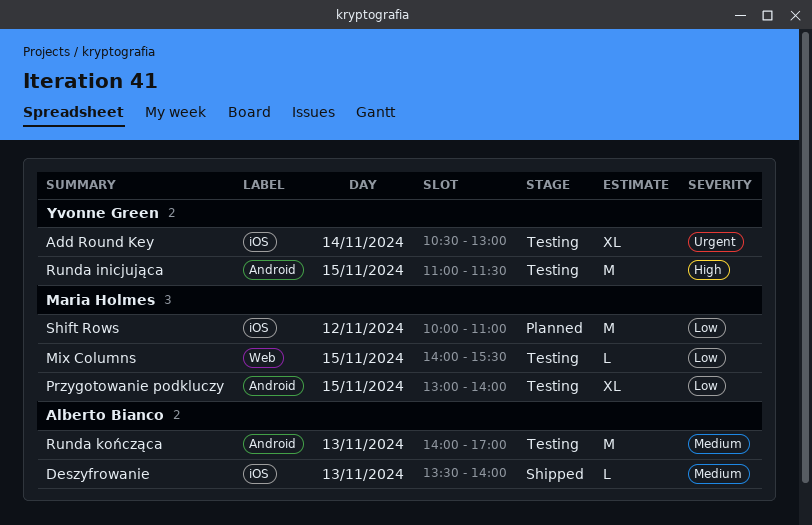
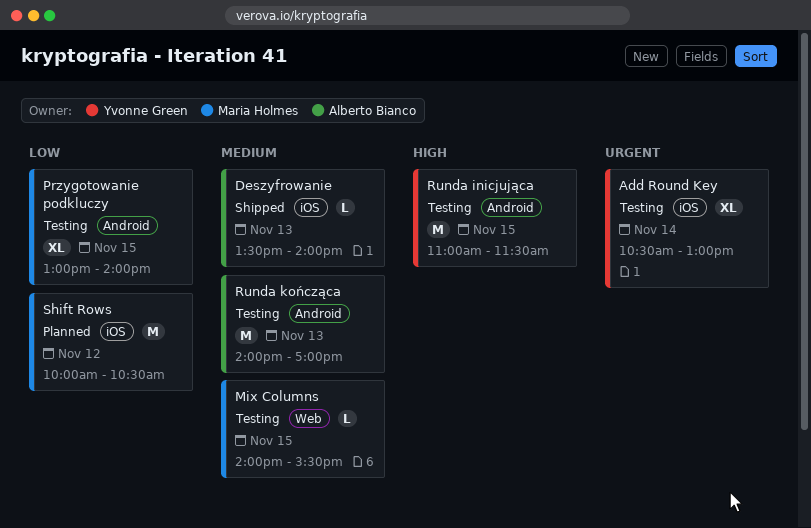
Mix Columns, priority: Low -> Medium
Shift Rows, ends: 11:00 -> 10:30

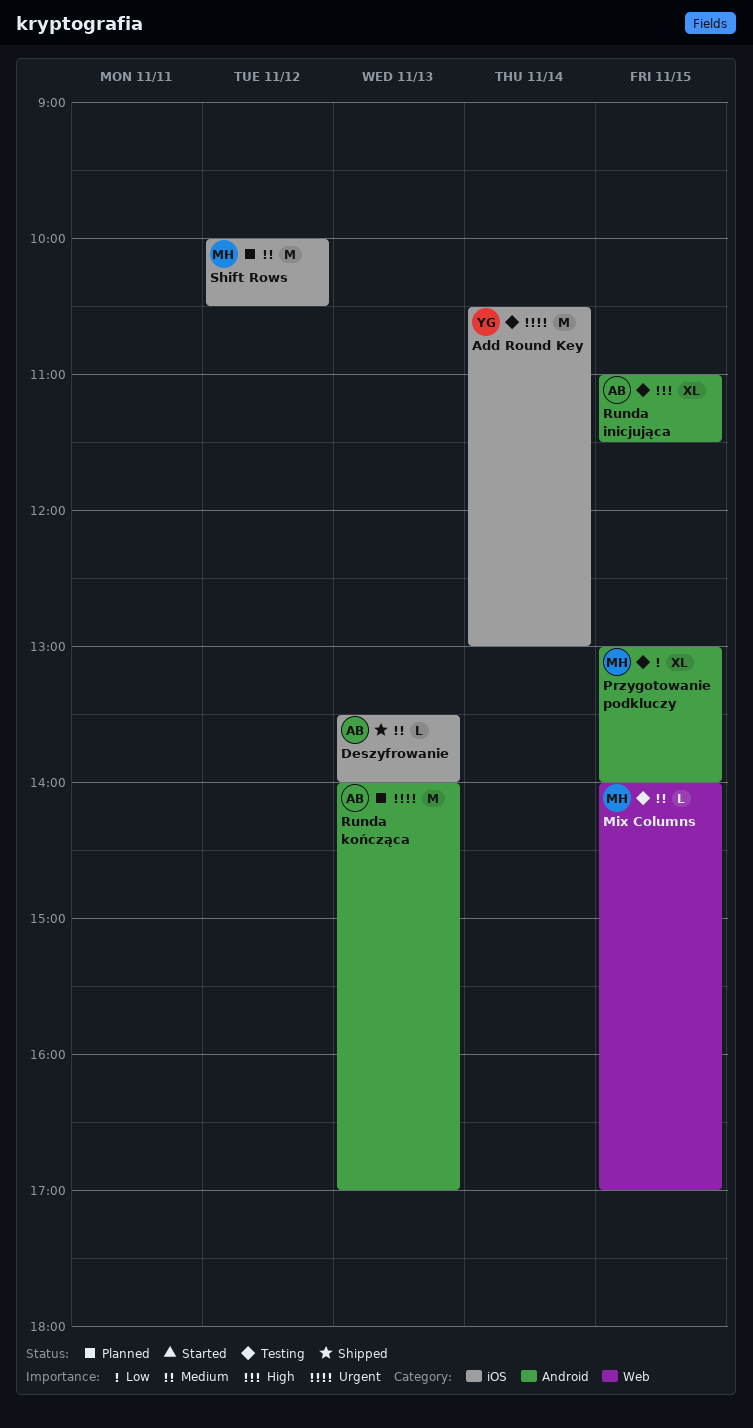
Add Round Key, estimate: XL -> M
Mix Columns, ends: 15:30 -> 17:00
Runda inicjująca, owner: Yvonne Green -> Alberto Bianco
Runda inicjująca, estimate: M -> XL
Runda kończąca, status: Testing -> Planned
Runda kończąca, priority: Medium -> Urgent
Shift Rows, priority: Low -> Medium

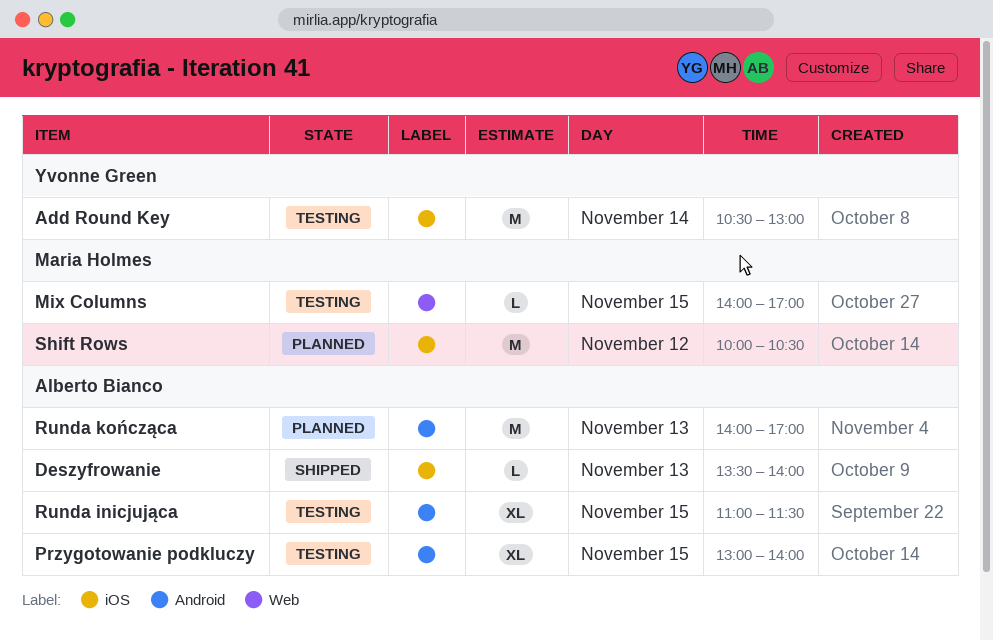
Przygotowanie podkluczy, owner: Maria Holmes -> Alberto Bianco

